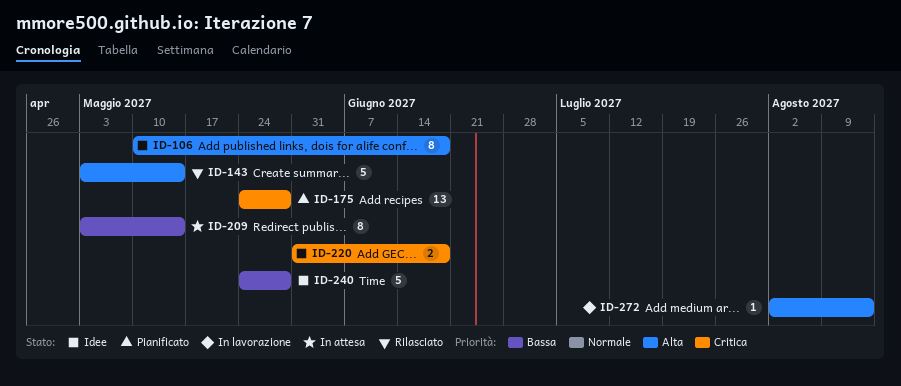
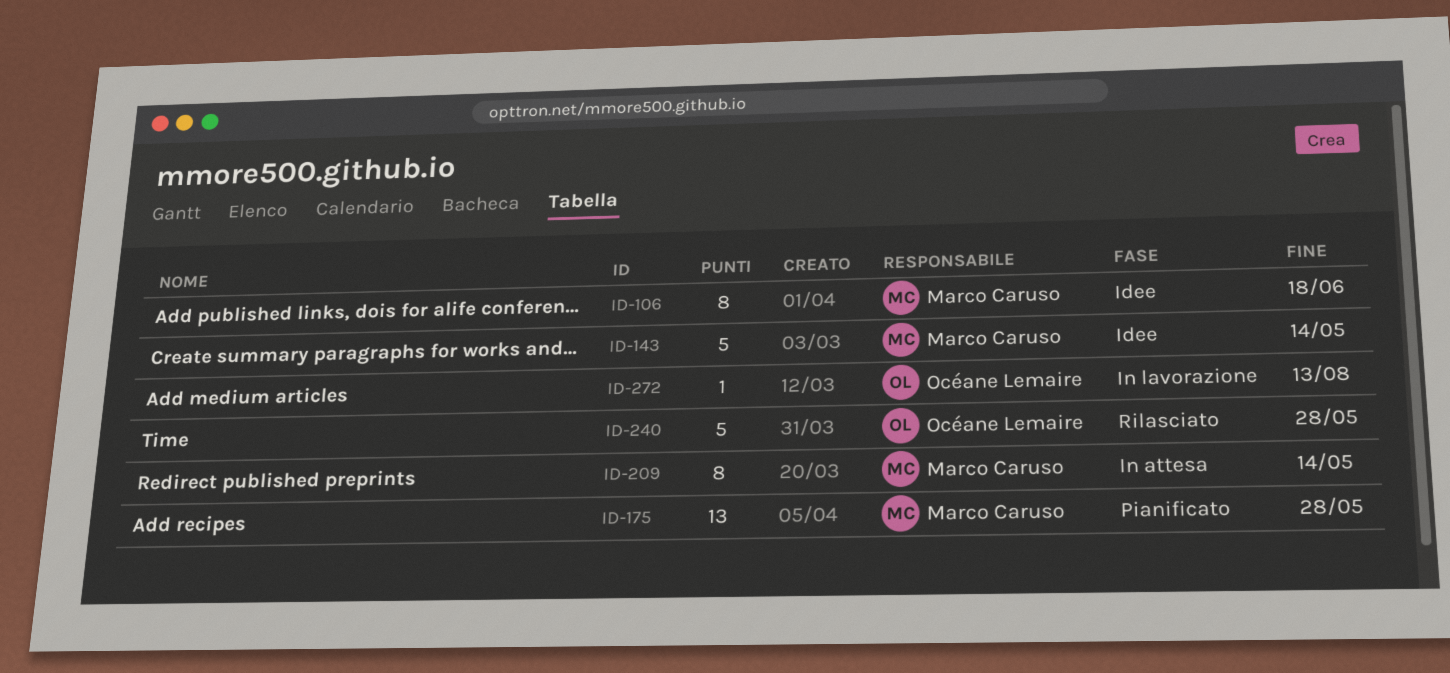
ID-143, status: Rilasciato -> Idee
ID-220: present -> none
ID-240, status: Idee -> Rilasciato

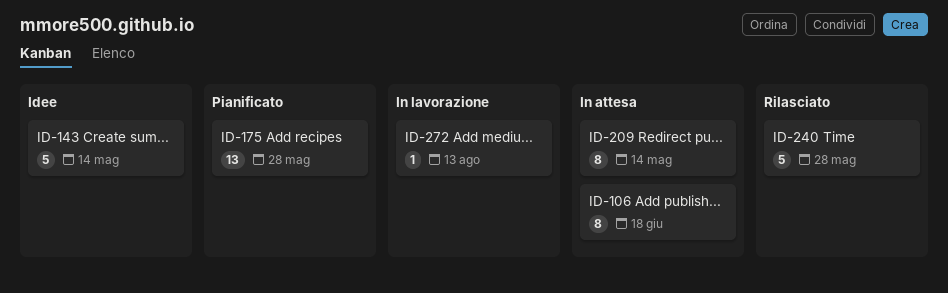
ID-106, status: Idee -> In attesa

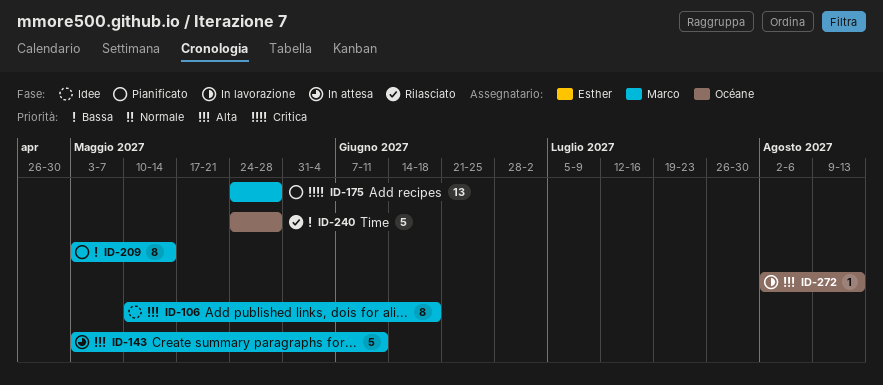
ID-106, status: In attesa -> Idee
ID-143, status: Idee -> In attesa
ID-143, due: May 14 -> Jun 11
ID-209, status: In attesa -> Pianificato

